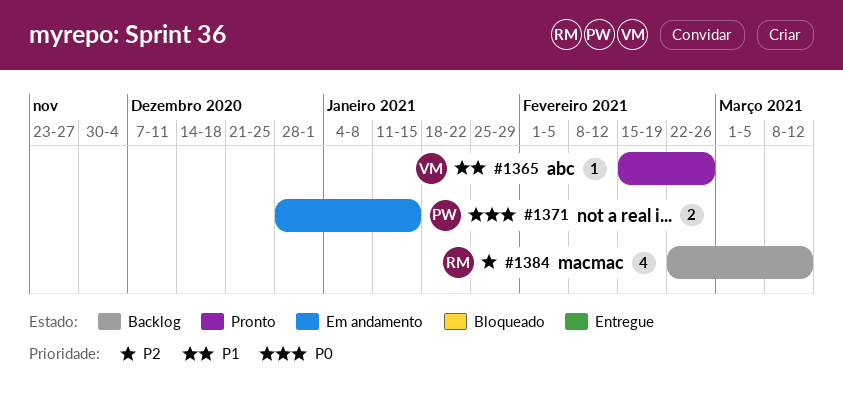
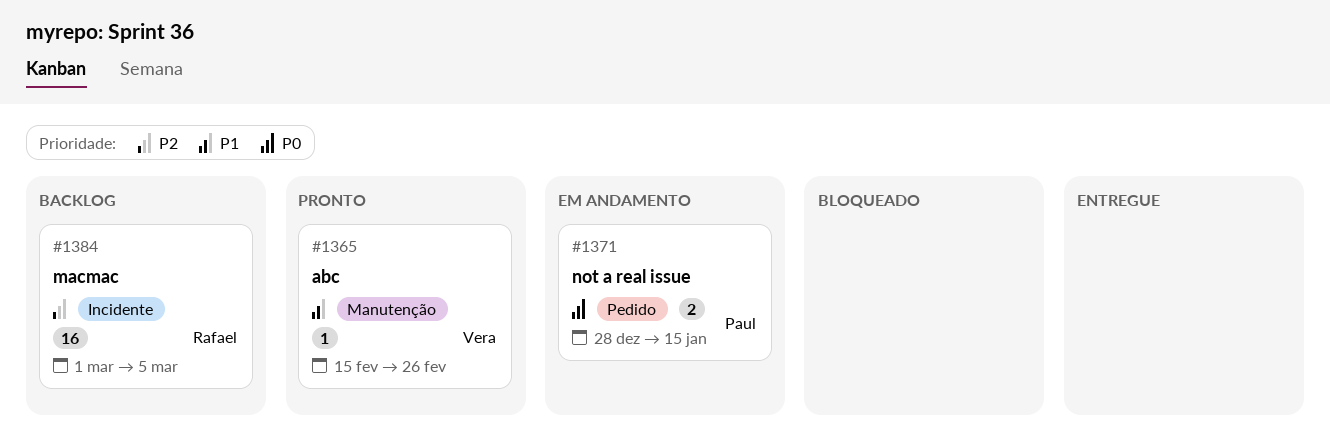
#1384, estimate: 4 -> 16
#1384, start: Feb 22 -> Mar 1
#1384, due: Mar 12 -> Mar 5

